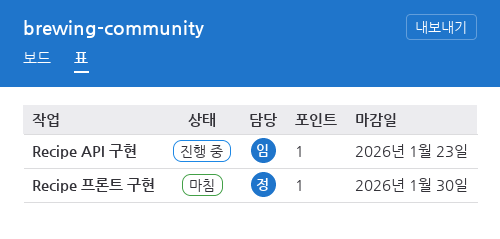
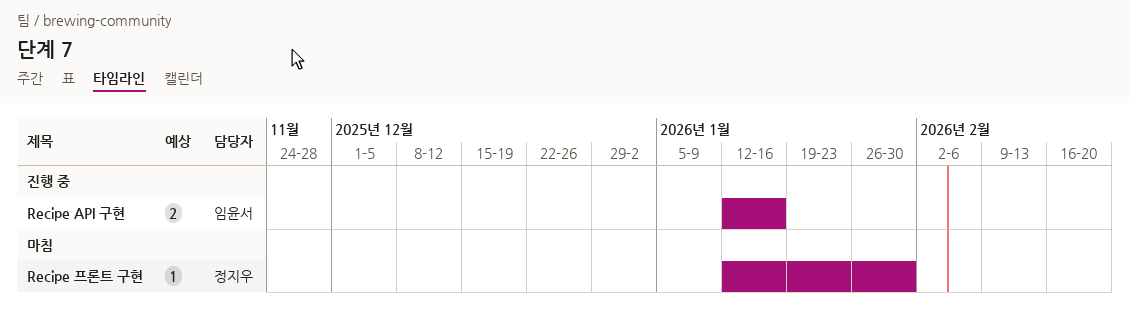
Recipe API 구현, estimate: 1 -> 2
Recipe API 구현, due: Jan 23 -> Jan 16

